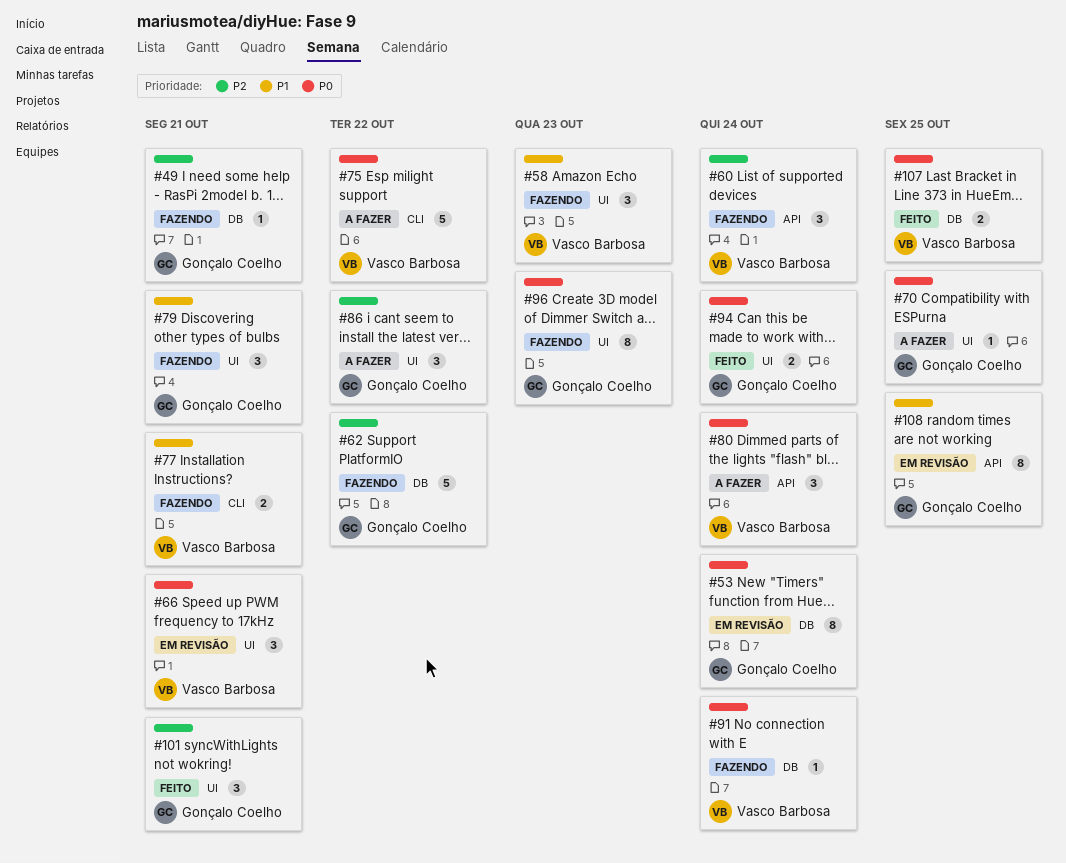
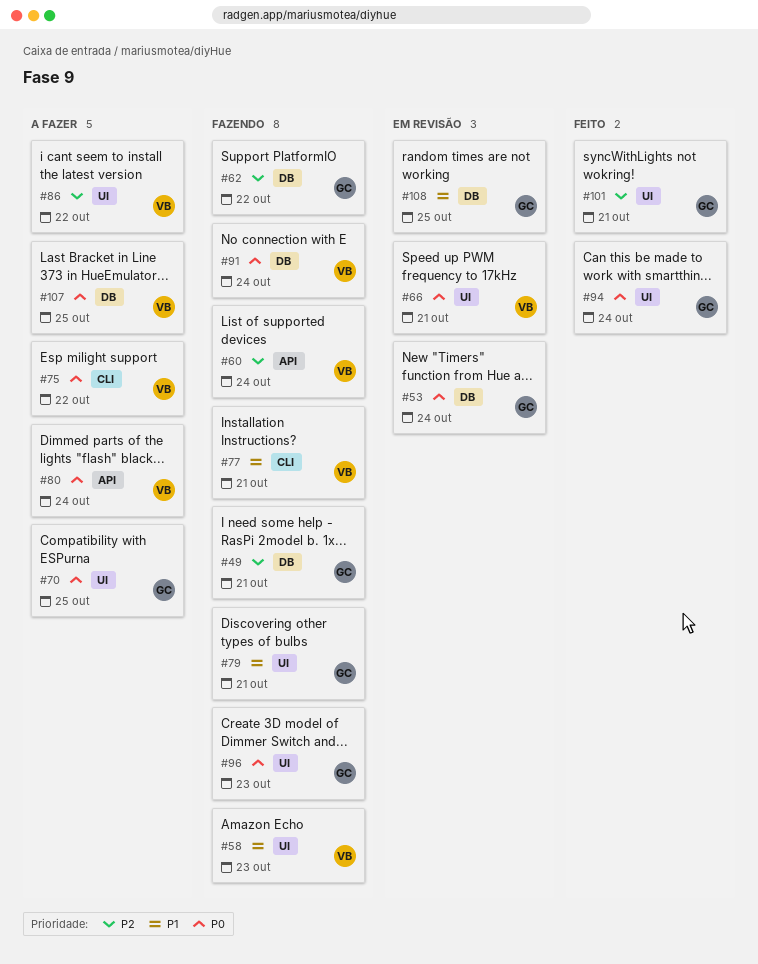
#86, owner: Gonçalo Coelho -> Vasco Barbosa
#107, status: Feito -> A fazer
#108, label: API -> DB

